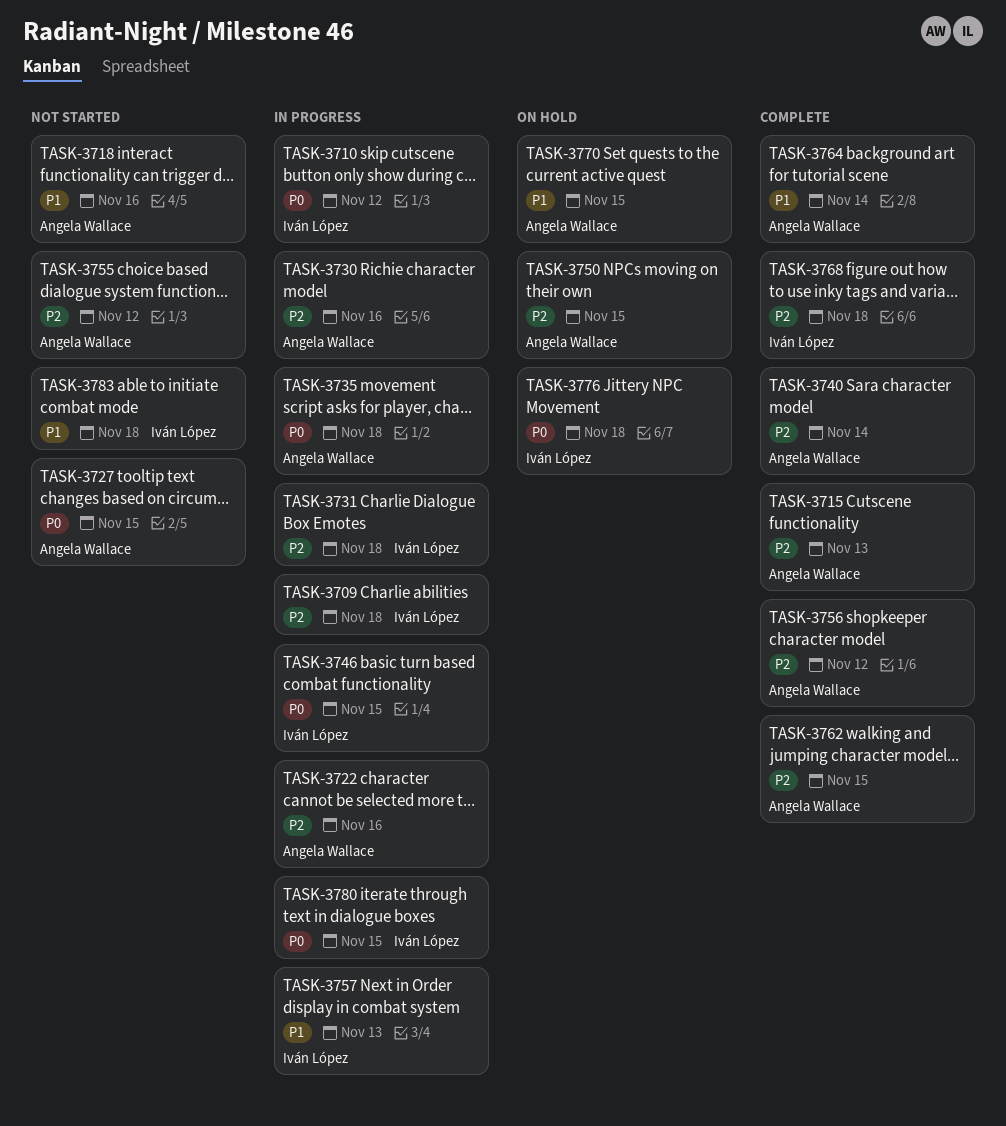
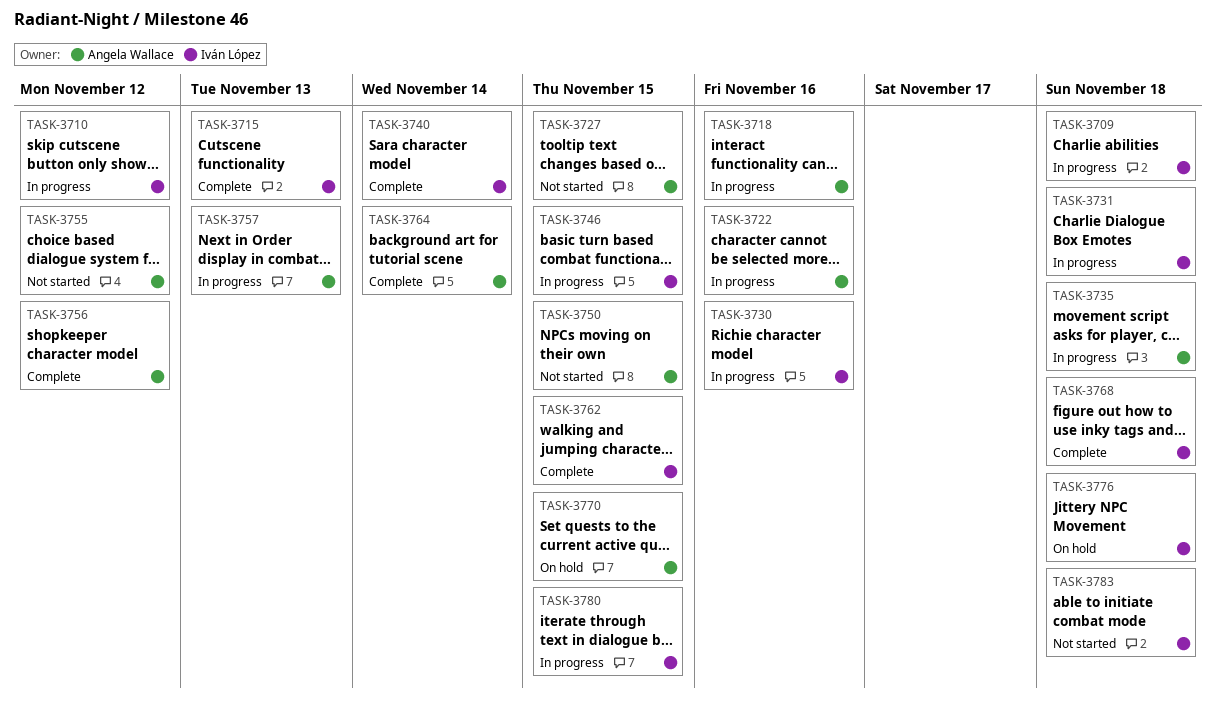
TASK-3715, owner: Angela Wallace -> Iván López
TASK-3718, status: Not started -> In progress
TASK-3730, owner: Angela Wallace -> Iván López
TASK-3740, owner: Angela Wallace -> Iván López
TASK-3750, status: On hold -> Not started
TASK-3757, owner: Iván López -> Angela Wallace
TASK-3762, owner: Angela Wallace -> Iván López

